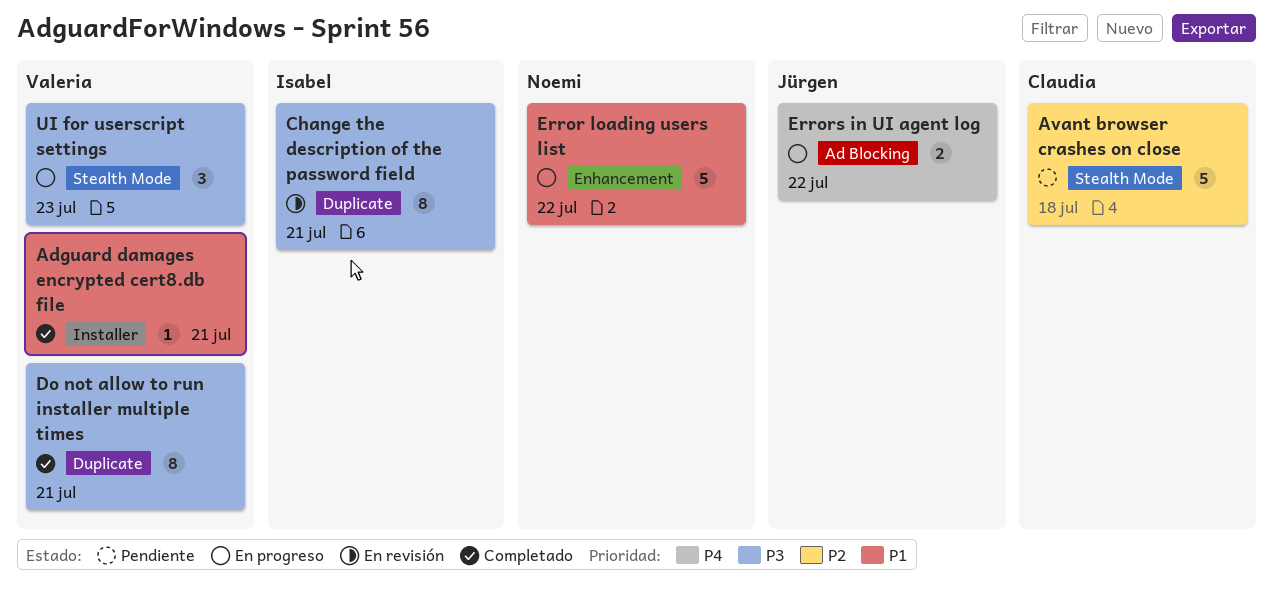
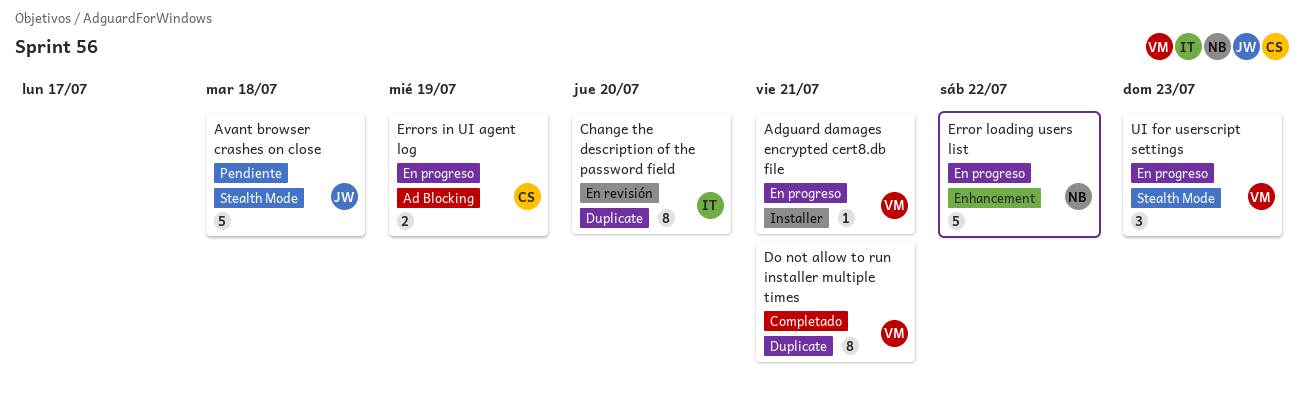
Adguard damages encrypted cert8.db file, status: Completado -> En progreso
Avant browser crashes on close, owner: Claudia -> Jürgen
Change the description of the password field, due: Jul 21 -> Jul 20
Errors in UI agent log, owner: Jürgen -> Claudia
Errors in UI agent log, due: Jul 22 -> Jul 19

